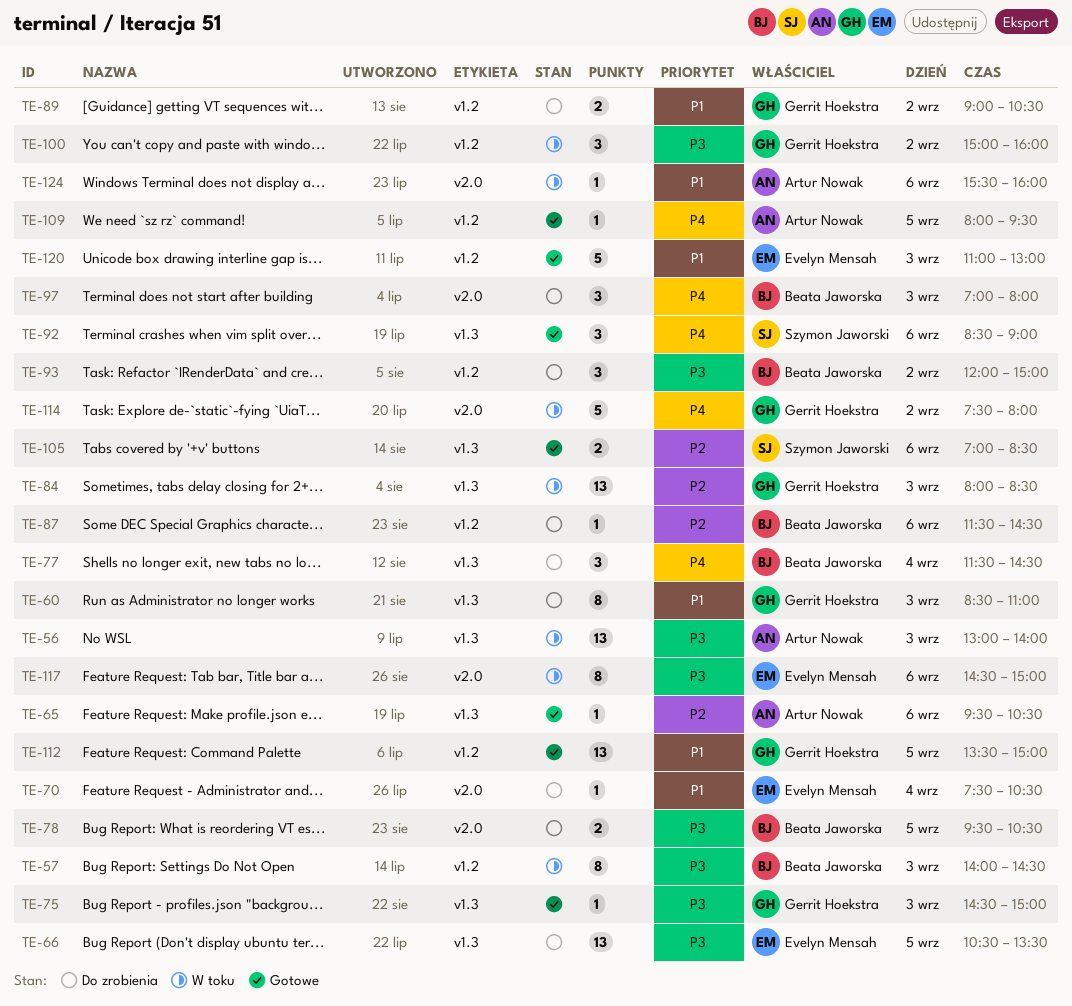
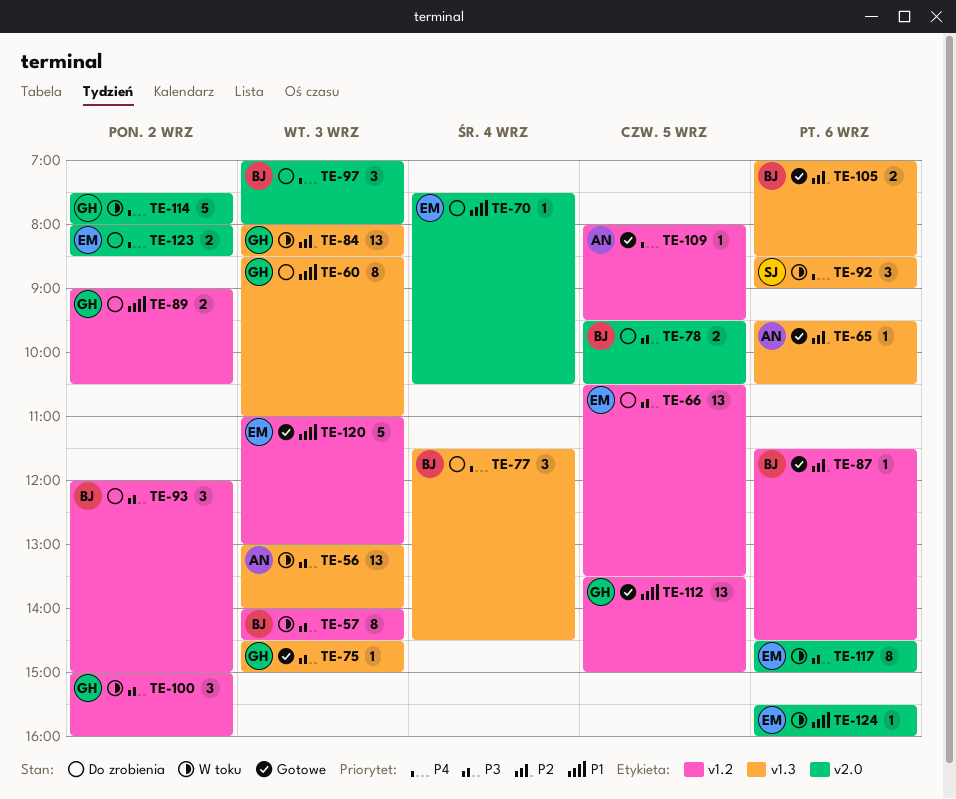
TE-66, label: v1.3 -> v1.2
TE-87, status: Do zrobienia -> Gotowe
TE-92, status: Gotowe -> W toku
TE-105, owner: Szymon Jaworski -> Beata Jaworska
TE-123: none -> present
TE-124, owner: Artur Nowak -> Evelyn Mensah

